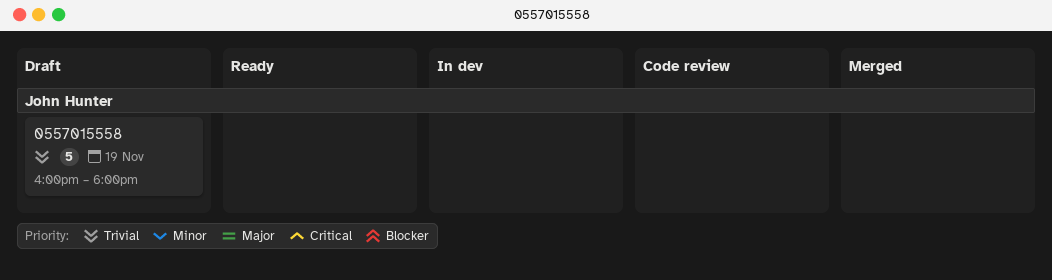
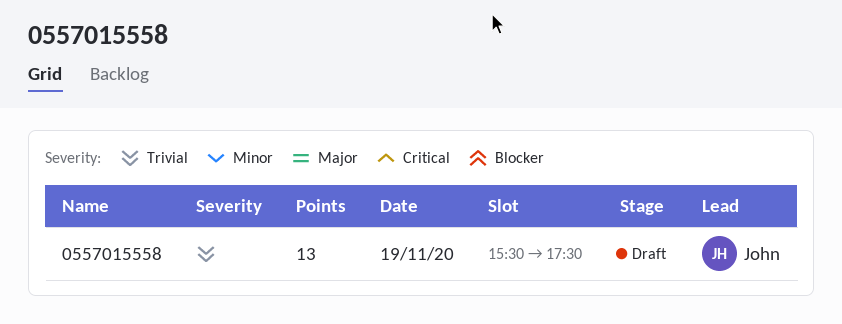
0557015558, estimate: 5 -> 13
0557015558, begins: 16:00 -> 15:30
0557015558, ends: 18:00 -> 17:30

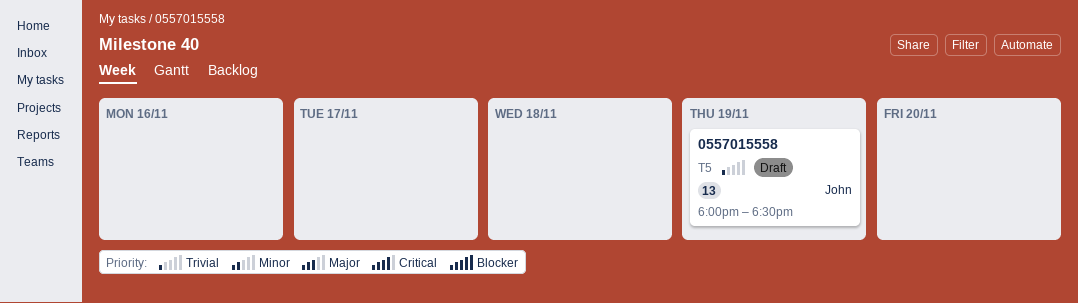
0557015558, begins: 15:30 -> 18:00
0557015558, ends: 17:30 -> 18:30

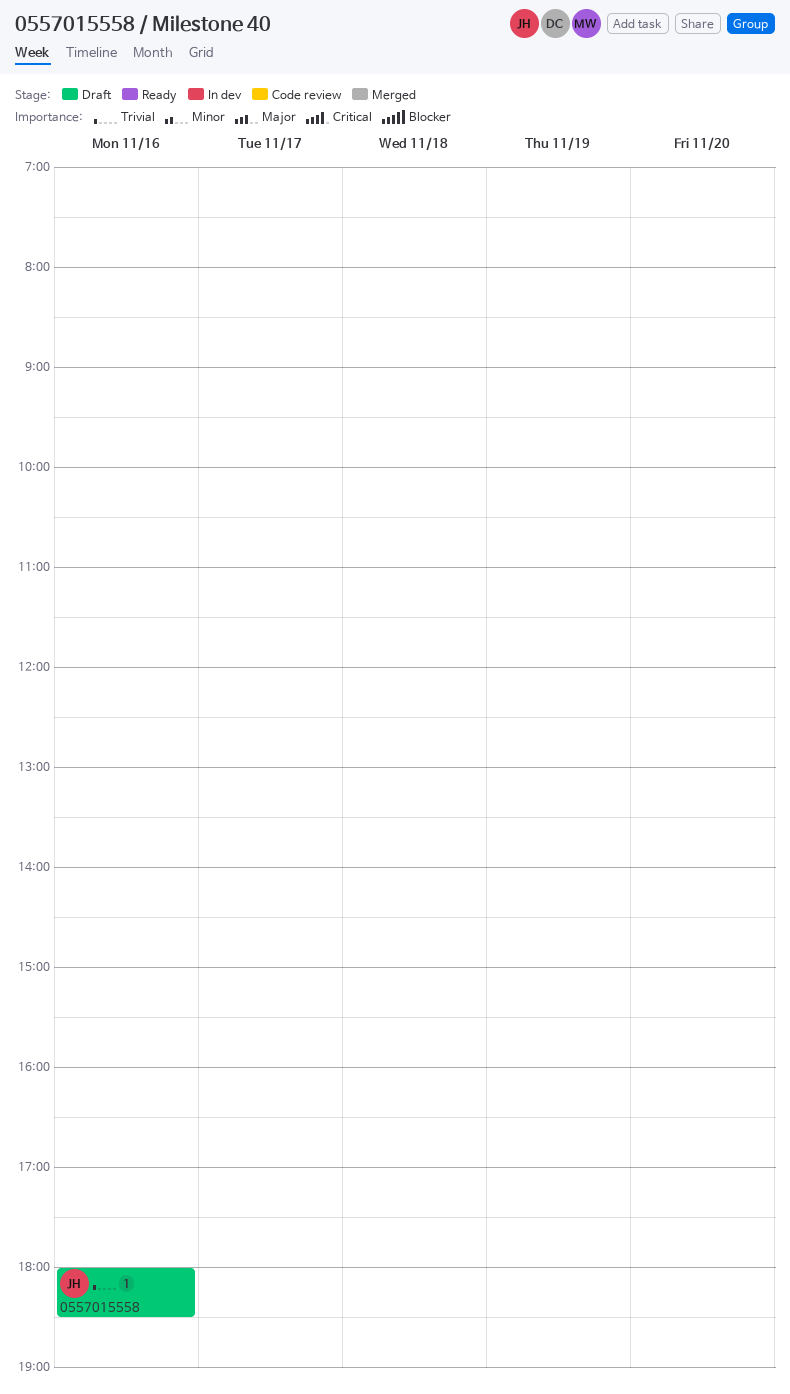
0557015558, estimate: 13 -> 1
0557015558, day: Nov 19 -> Nov 16

